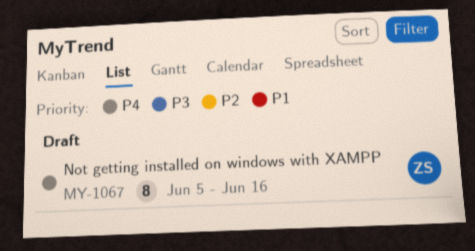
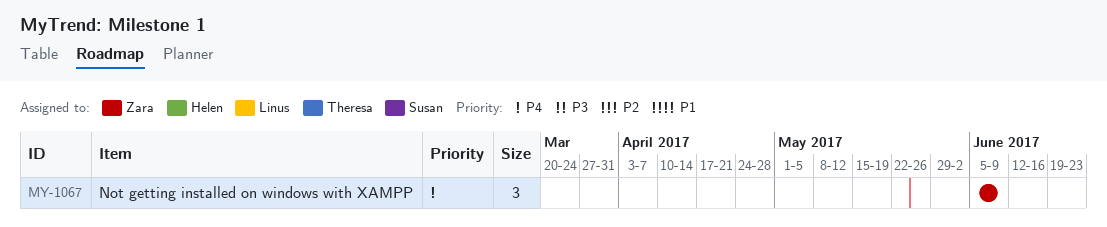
MY-1067, estimate: 8 -> 3
MY-1067, due: Jun 16 -> Jun 9

